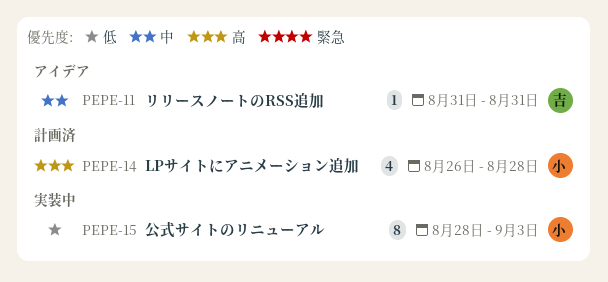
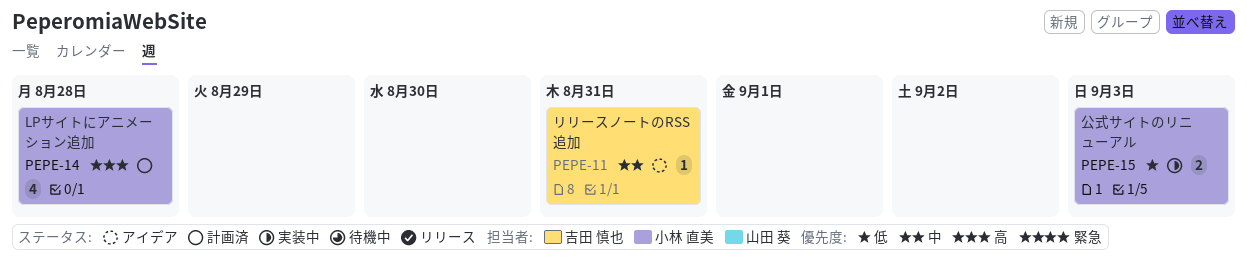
PEPE-15, estimate: 8 -> 2

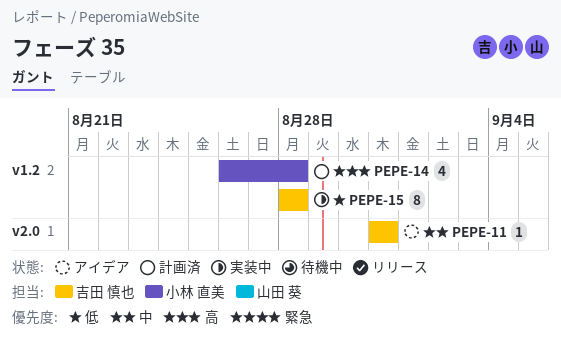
PEPE-15, owner: 小林 直美 -> 吉田 慎也
PEPE-15, estimate: 2 -> 8
PEPE-15, due: Sep 3 -> Aug 28

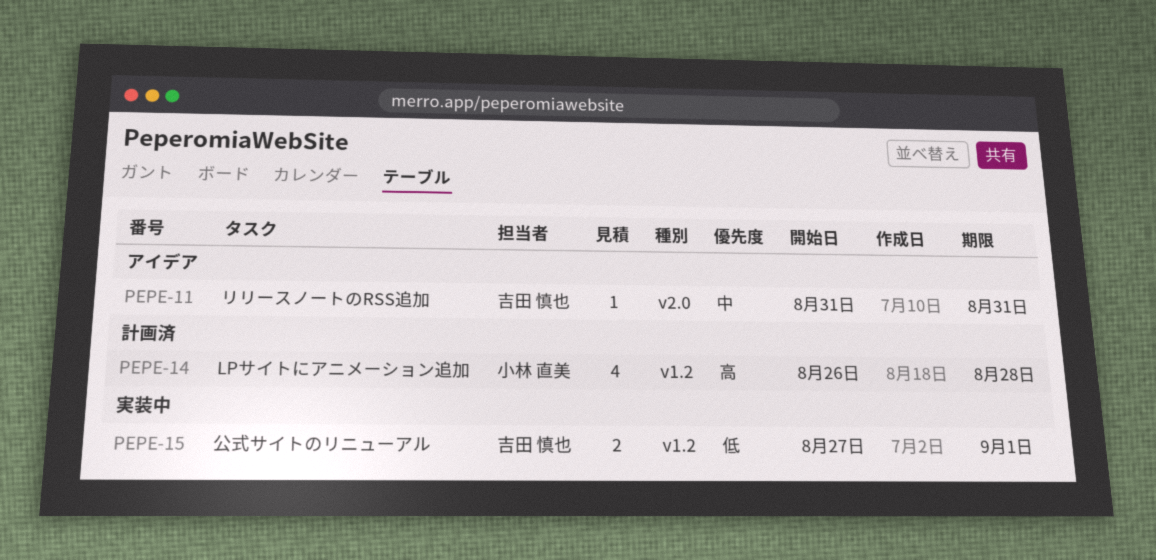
PEPE-15, estimate: 8 -> 2
PEPE-15, start: Aug 28 -> Aug 27
PEPE-15, due: Aug 28 -> Sep 1

